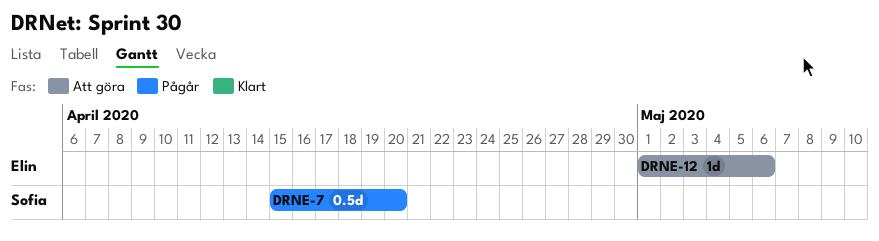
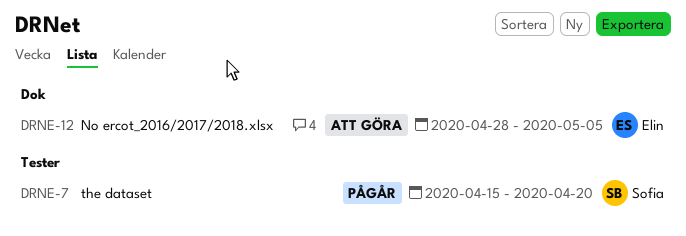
DRNE-12, start: May 1 -> Apr 28
DRNE-12, due: May 6 -> May 5

